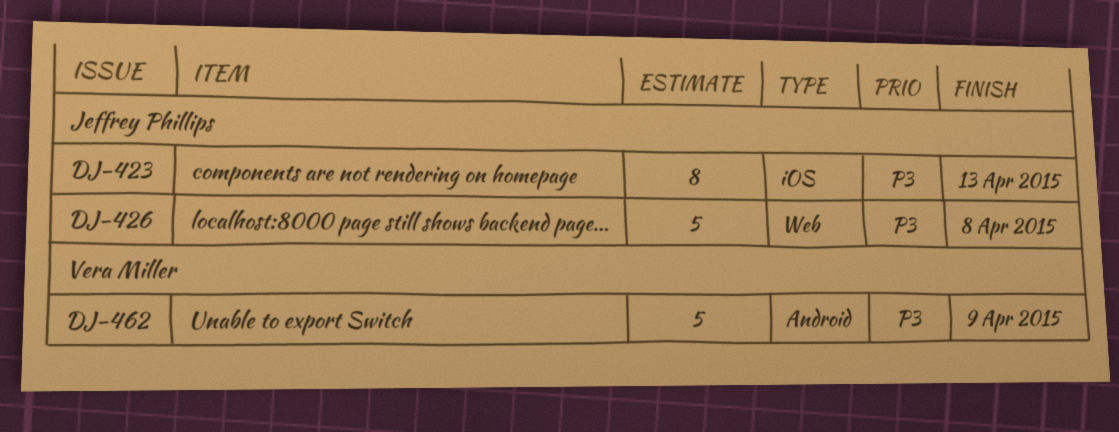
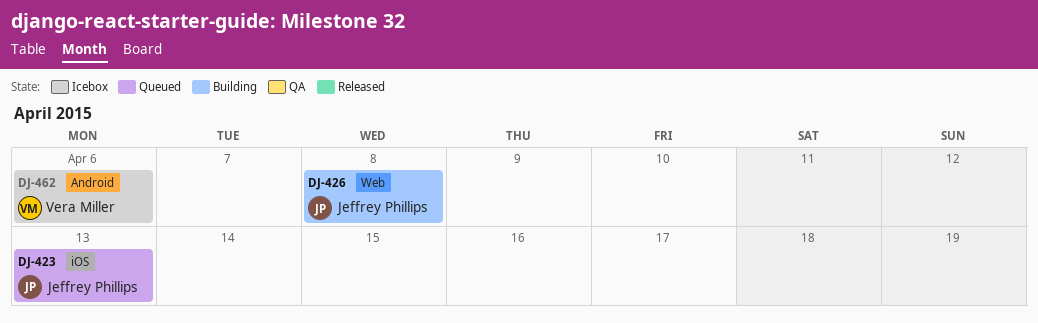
DJ-462, due: Apr 9 -> Apr 6

